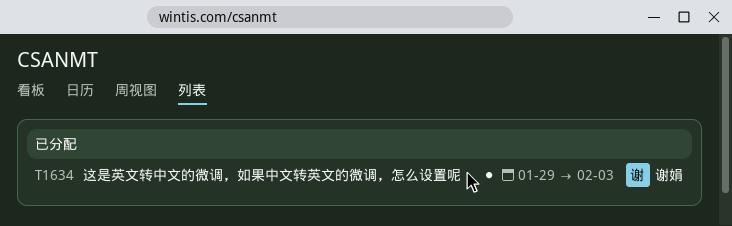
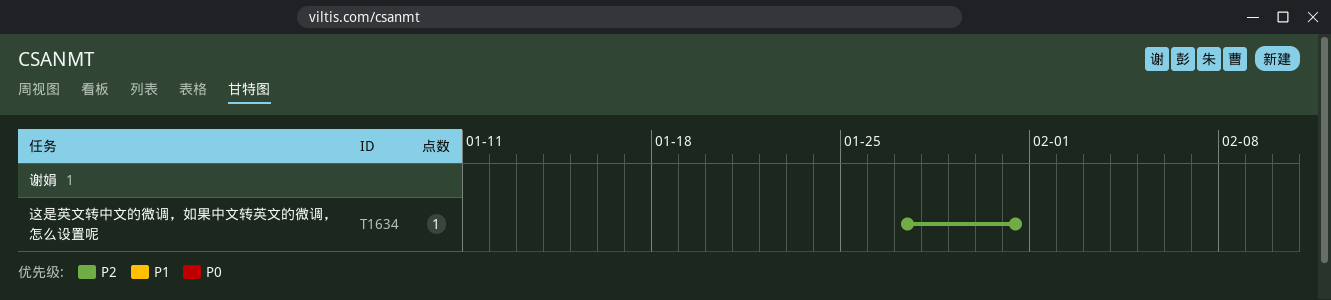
T1634, start: Jan 29 -> Jan 27
T1634, due: Feb 3 -> Jan 31

